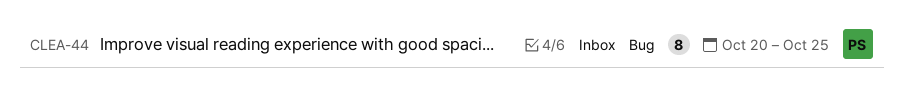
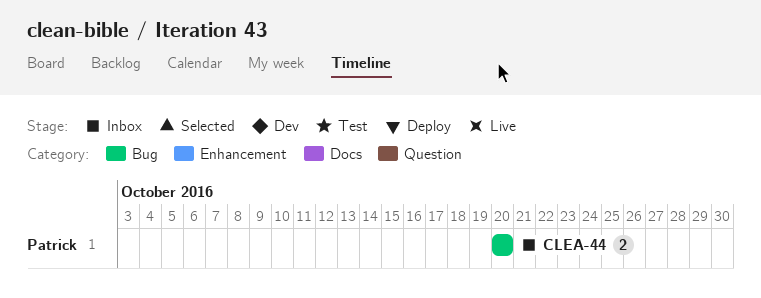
CLEA-44, estimate: 8 -> 2
CLEA-44, due: Oct 25 -> Oct 20

